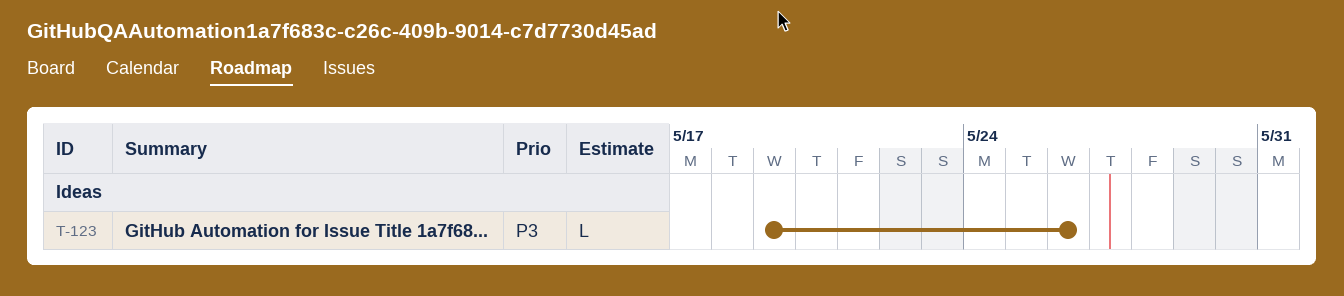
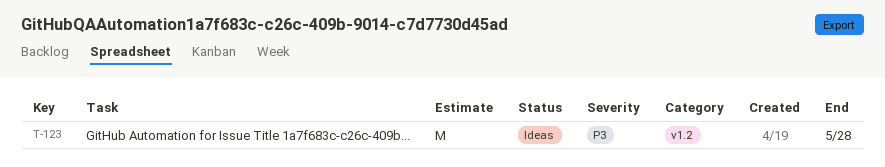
T-123, estimate: L -> M
T-123, due: May 26 -> May 28

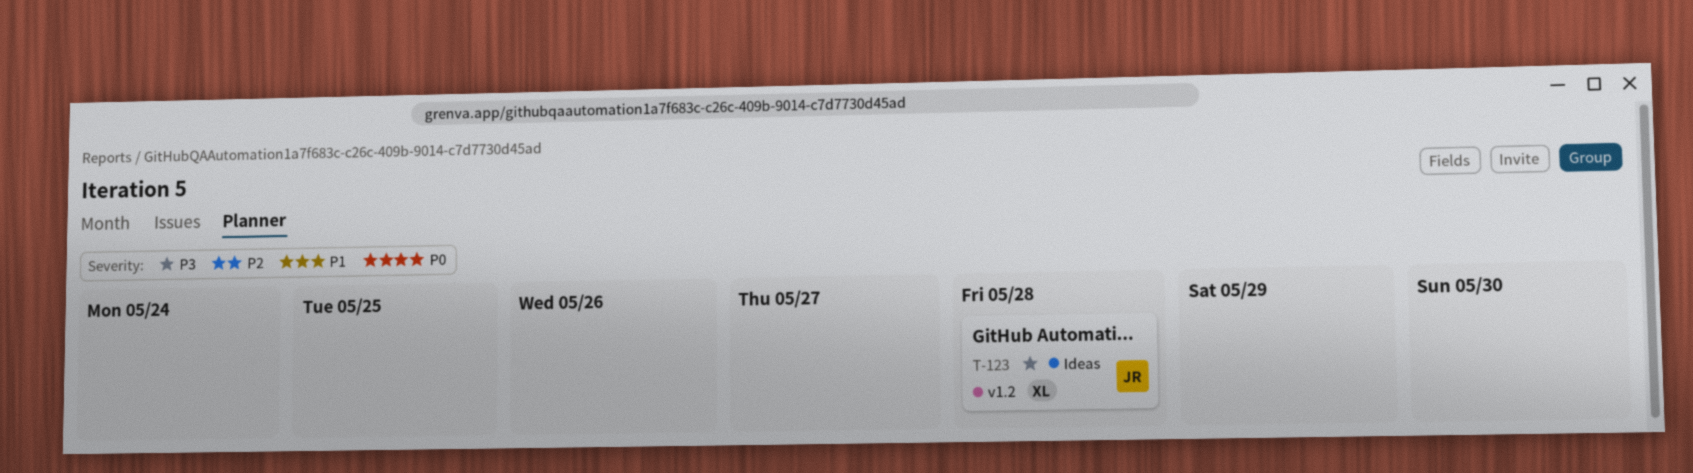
T-123, estimate: M -> XL

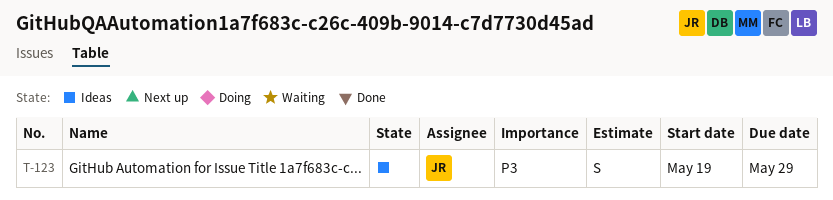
T-123, estimate: XL -> S
T-123, due: May 28 -> May 29

